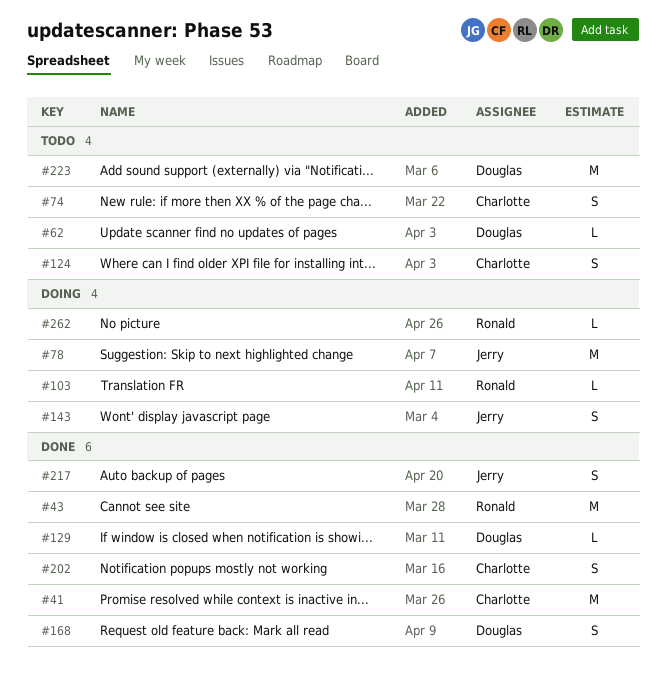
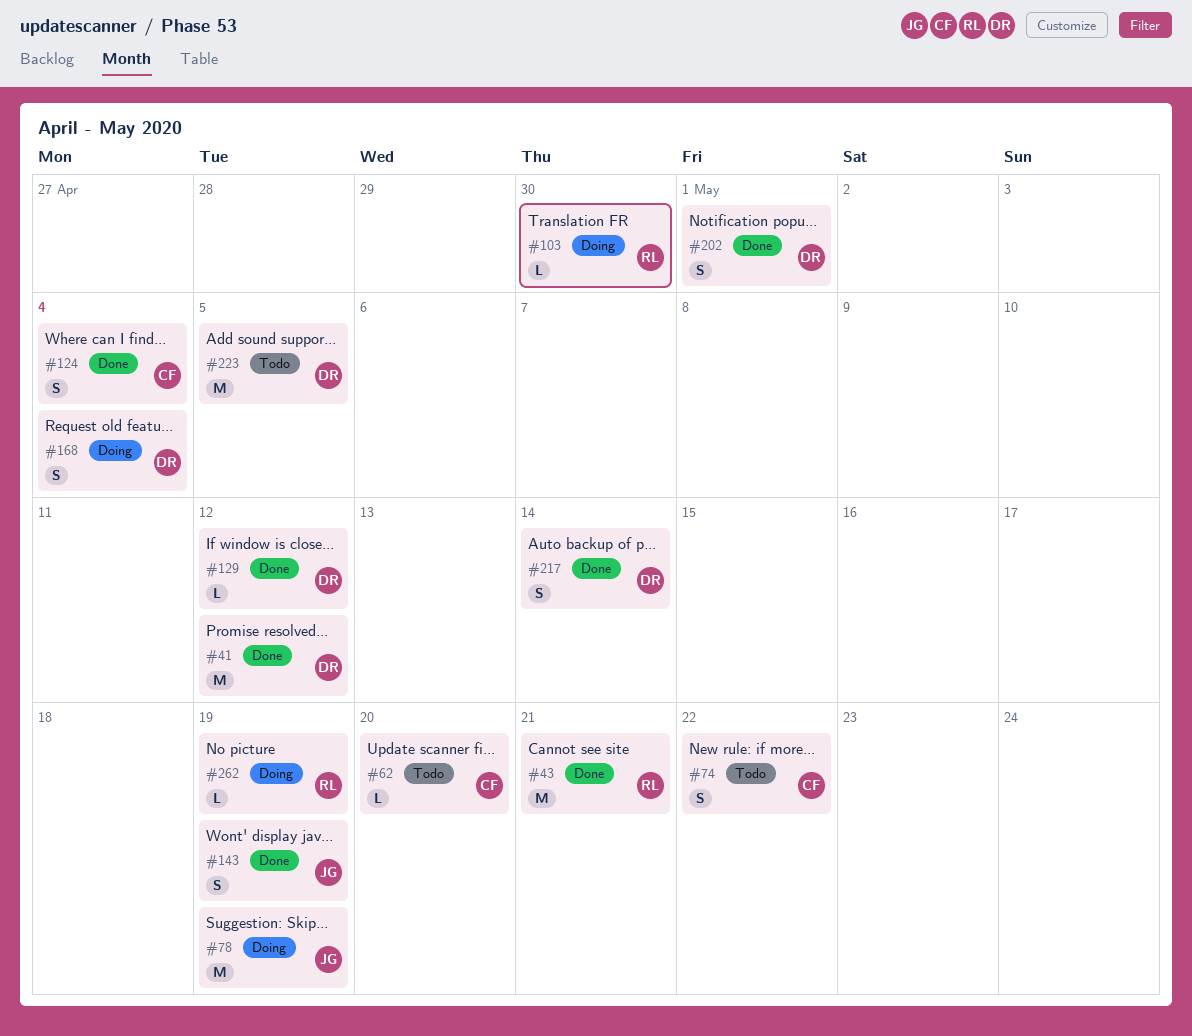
#41, owner: Charlotte -> Douglas
#62, owner: Douglas -> Charlotte
#124, status: Todo -> Done
#143, status: Doing -> Done
#168, status: Done -> Doing
#202, owner: Charlotte -> Douglas
#217, owner: Jerry -> Douglas

